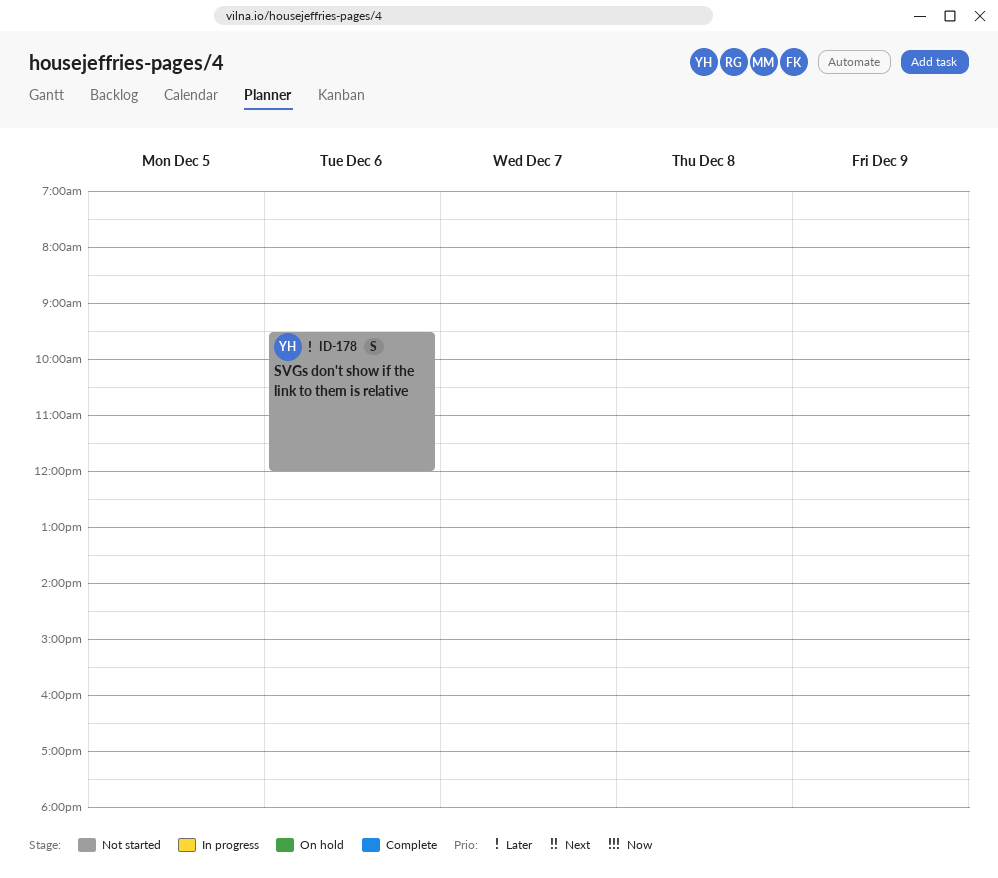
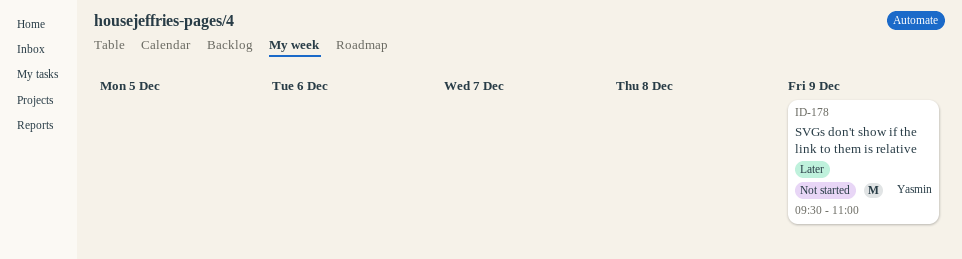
ID-178, estimate: S -> M
ID-178, day: Dec 6 -> Dec 9
ID-178, ends: 12:00 -> 11:00

